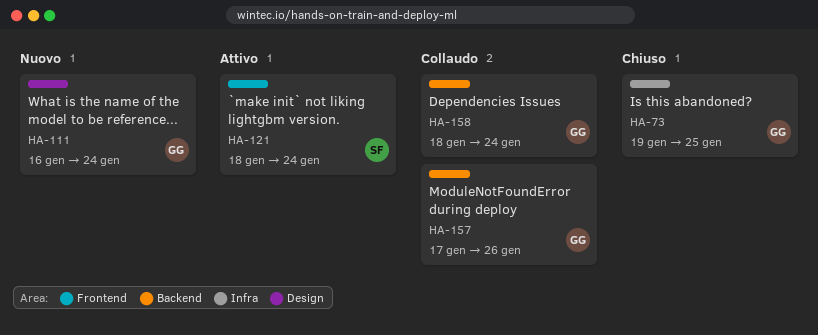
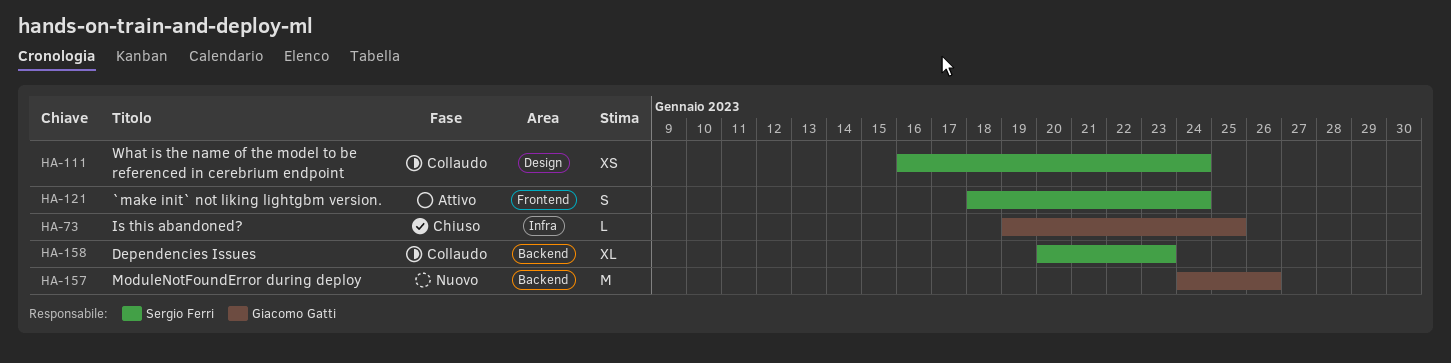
HA-111, status: Nuovo -> Collaudo
HA-111, owner: Giacomo Gatti -> Sergio Ferri
HA-157, status: Collaudo -> Nuovo
HA-157, start: Jan 17 -> Jan 24
HA-158, owner: Giacomo Gatti -> Sergio Ferri
HA-158, start: Jan 18 -> Jan 20
HA-158, due: Jan 24 -> Jan 23

